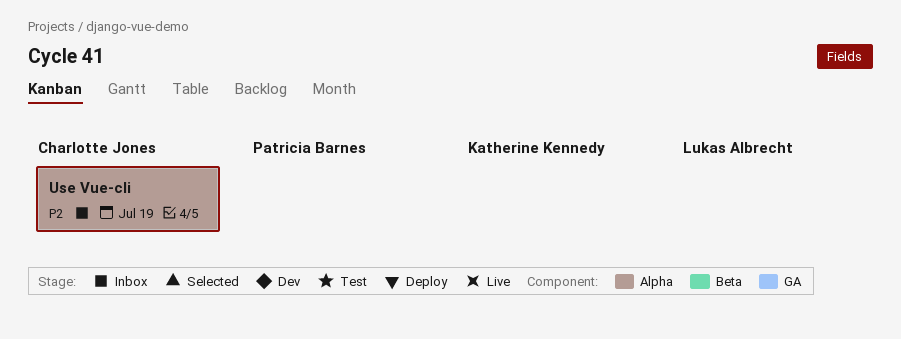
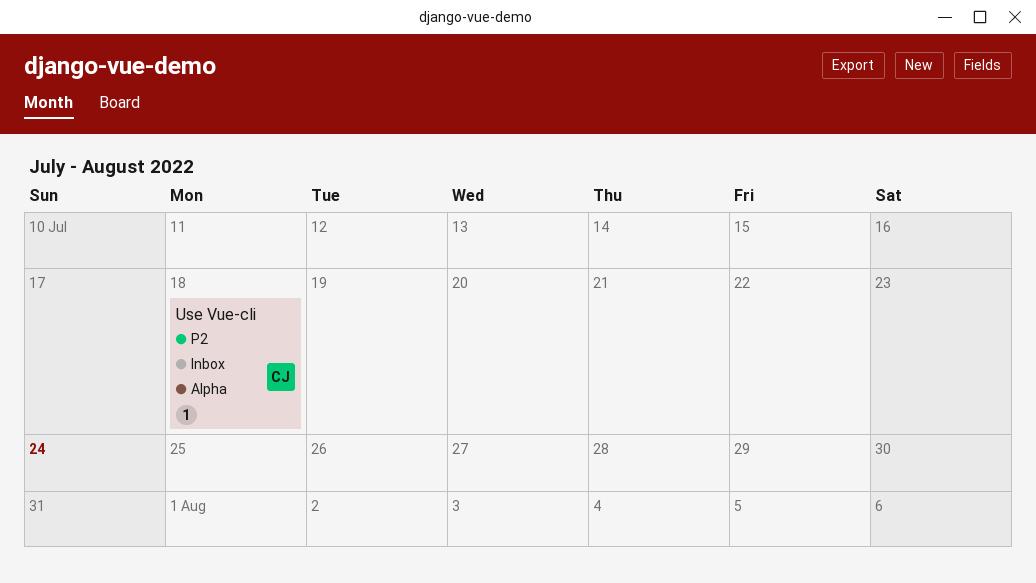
Use Vue-cli, due: Jul 19 -> Jul 18

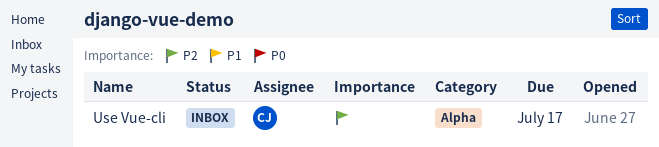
Use Vue-cli, due: Jul 18 -> Jul 17

